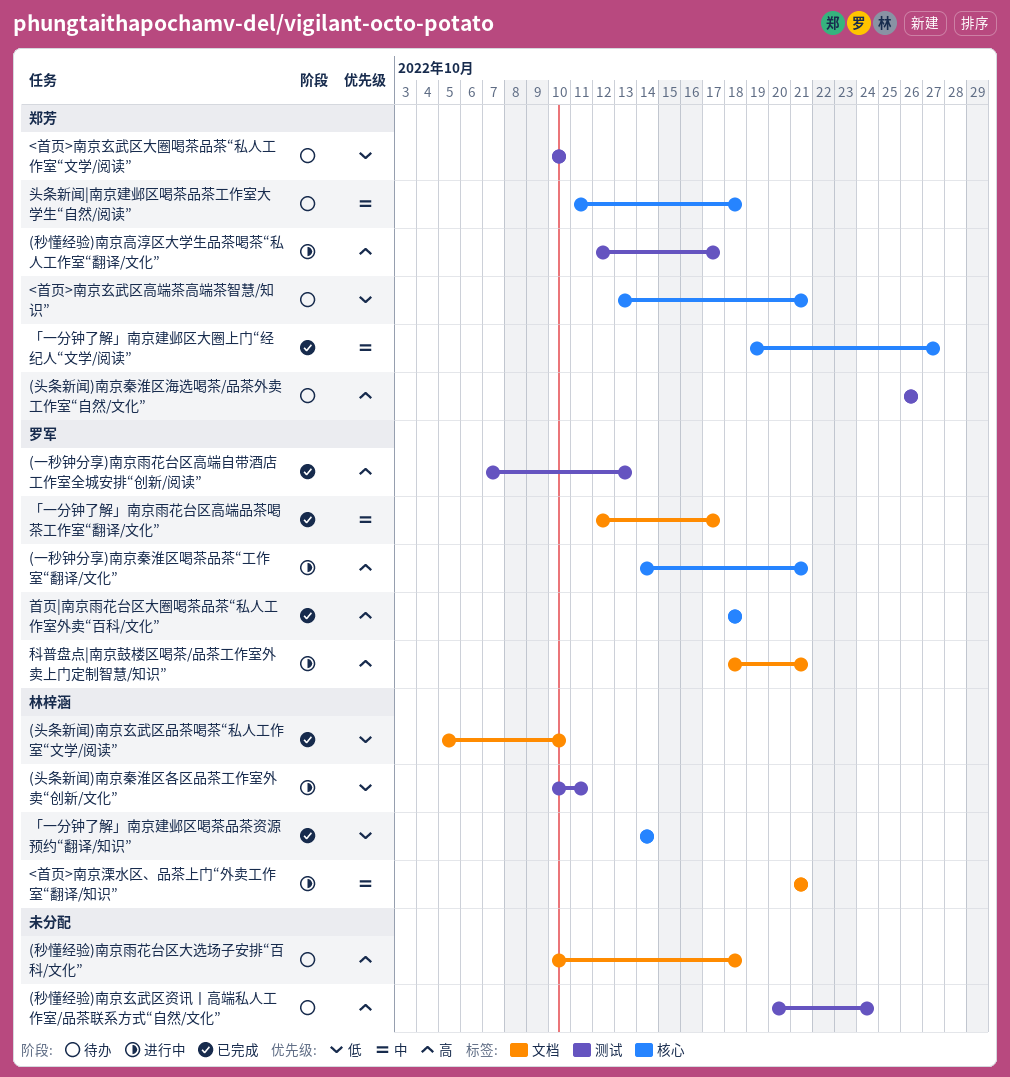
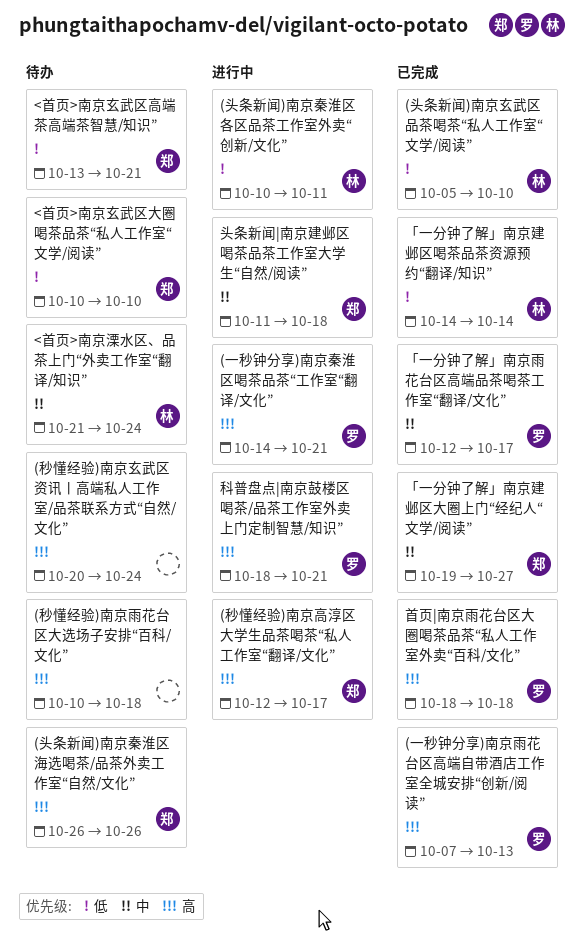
<首页>南京溧水区、品茶上门“外卖工作室“翻译/知识”, status: 进行中 -> 待办
<首页>南京溧水区、品茶上门“外卖工作室“翻译/知识”, due: Oct 21 -> Oct 24
头条新闻|南京建邺区喝茶品茶工作室大学生“自然/阅读”, status: 待办 -> 进行中

